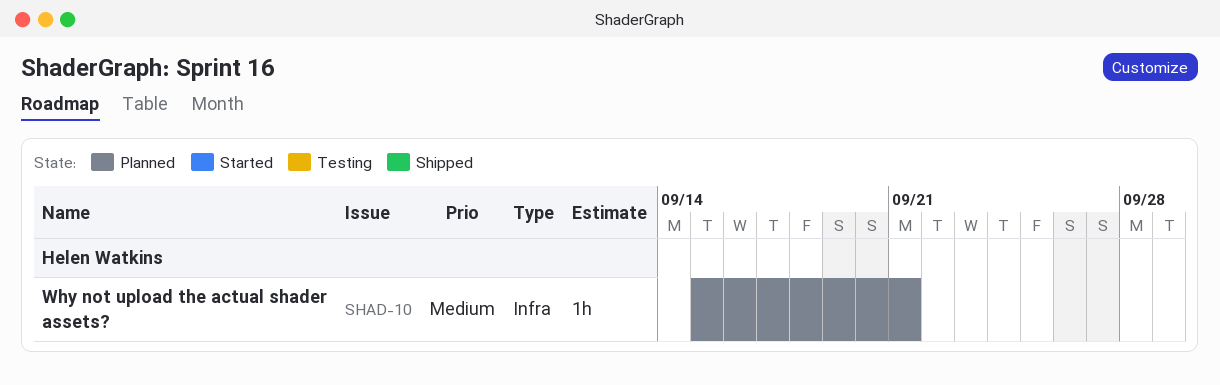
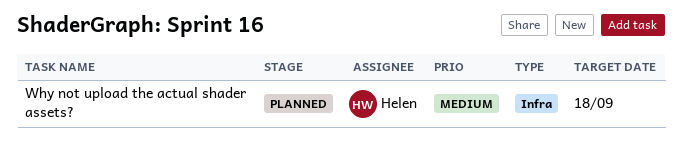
Why not upload the actual shader assets?, due: Sep 21 -> Sep 18

